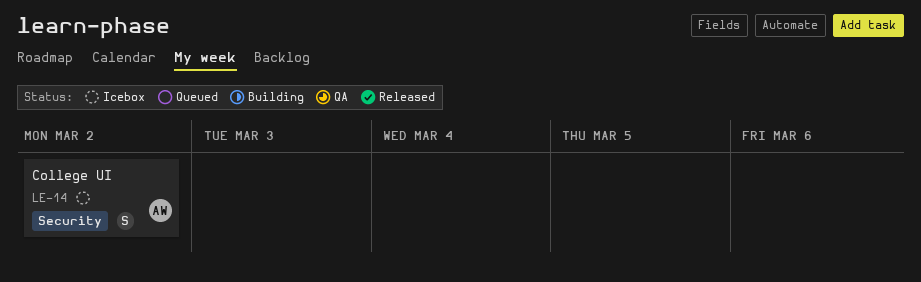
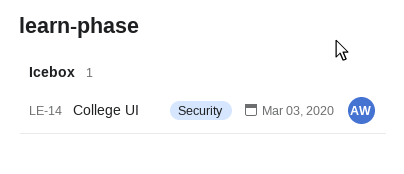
LE-14, due: Mar 2 -> Mar 3

